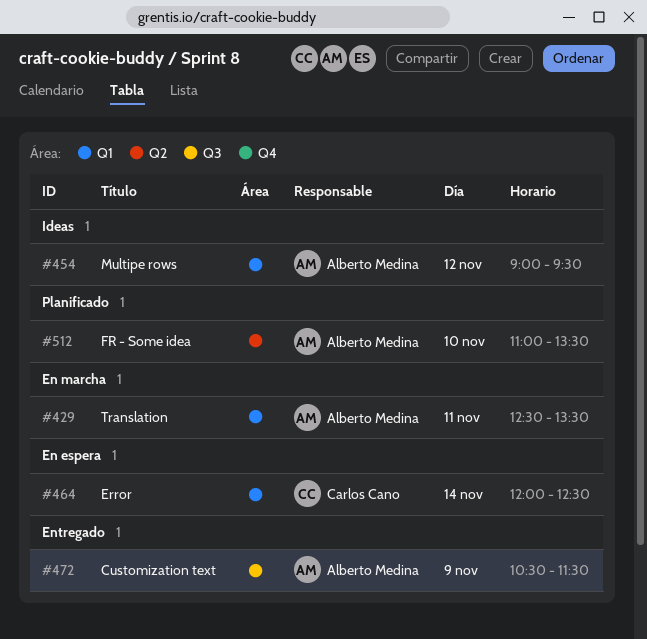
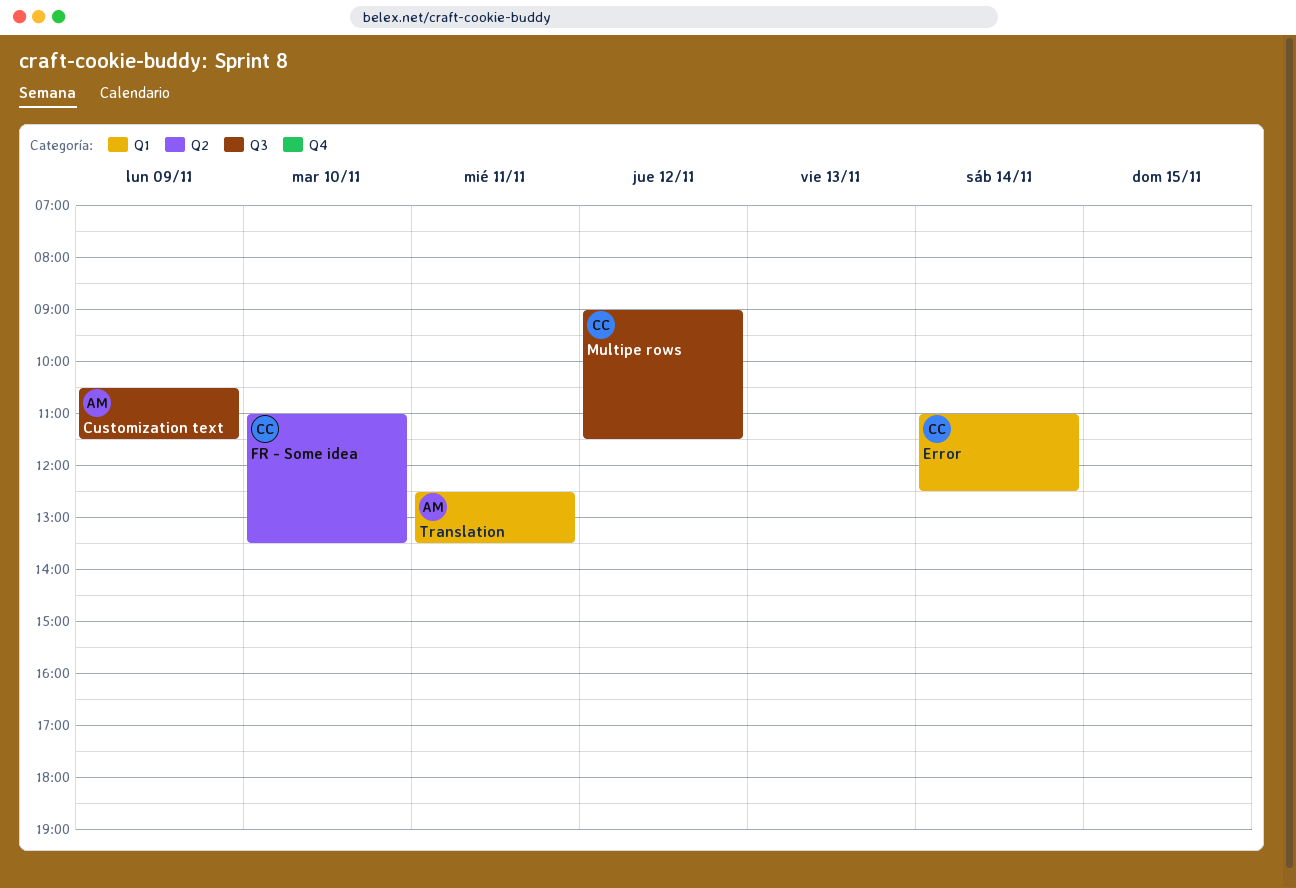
Error, begins: 12:00 -> 11:00
FR - Some idea, owner: Alberto Medina -> Carlos Cano
Multipe rows, owner: Alberto Medina -> Carlos Cano
Multipe rows, label: Q1 -> Q3
Multipe rows, ends: 09:30 -> 11:30

